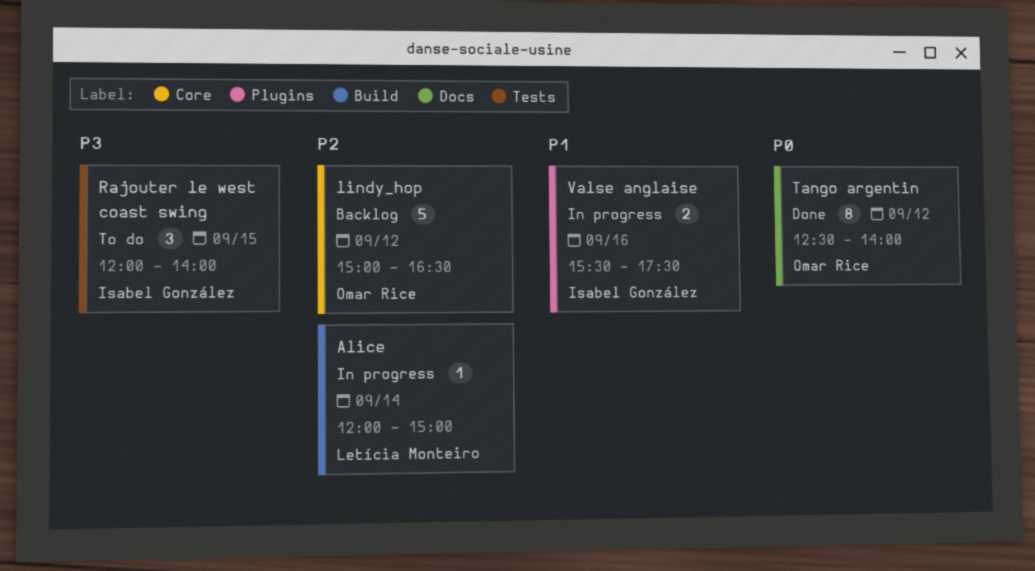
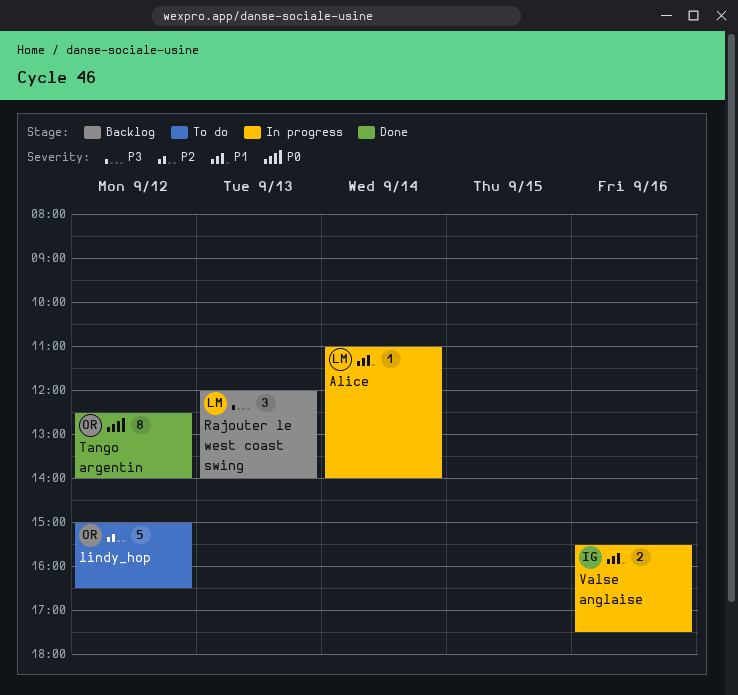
Alice, priority: P2 -> P1
Alice, begins: 12:00 -> 11:00
Alice, ends: 15:00 -> 14:00
lindy_hop, status: Backlog -> To do
Rajouter le west coast swing, status: To do -> Backlog
Rajouter le west coast swing, owner: Isabel González -> Letícia Monteiro
Rajouter le west coast swing, day: Sep 15 -> Sep 13

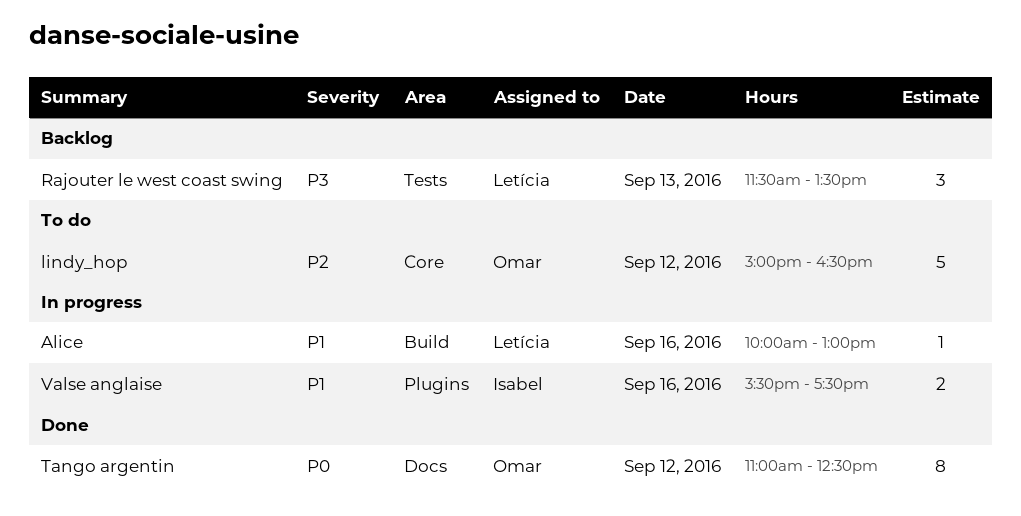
Alice, day: Sep 14 -> Sep 16
Alice, begins: 11:00 -> 10:00
Alice, ends: 14:00 -> 13:00
Rajouter le west coast swing, begins: 12:00 -> 11:30
Rajouter le west coast swing, ends: 14:00 -> 13:30
Tango argentin, begins: 12:30 -> 11:00
Tango argentin, ends: 14:00 -> 12:30

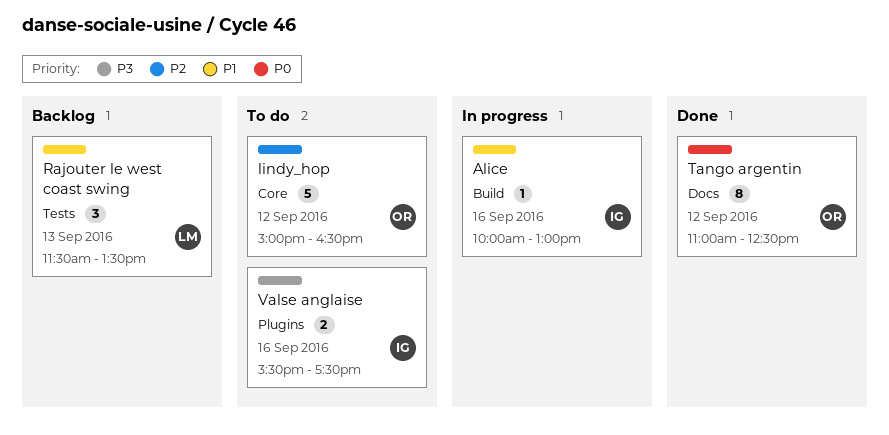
Alice, owner: Letícia -> Isabel
Rajouter le west coast swing, priority: P3 -> P1
Valse anglaise, status: In progress -> To do
Valse anglaise, priority: P1 -> P3

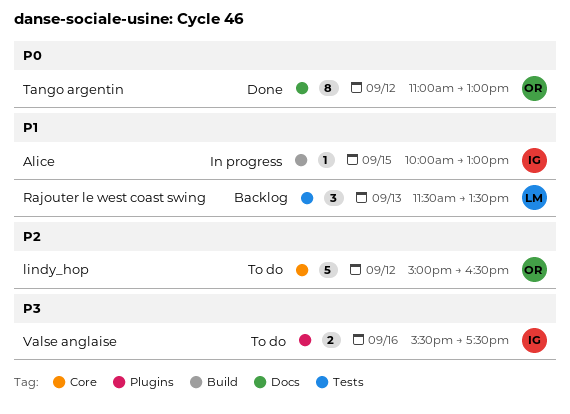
Alice, day: Sep 16 -> Sep 15
Tango argentin, ends: 12:30 -> 13:00

